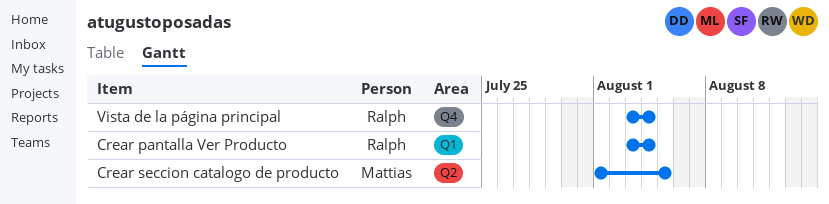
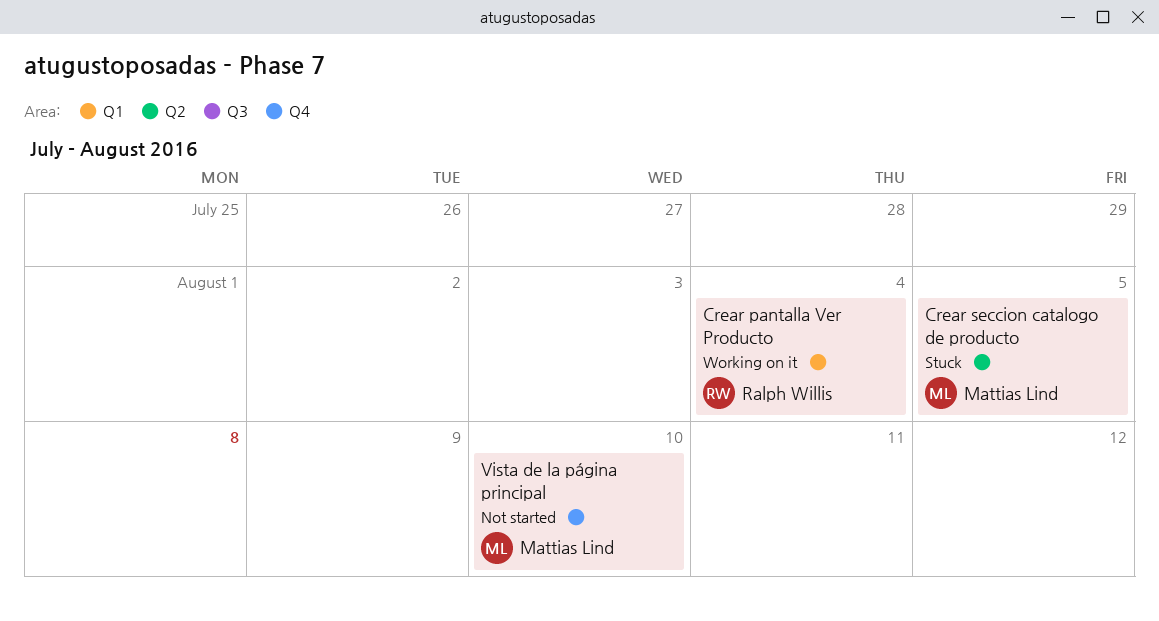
Vista de la página principal, owner: Ralph Willis -> Mattias Lind
Vista de la página principal, due: Aug 4 -> Aug 10

